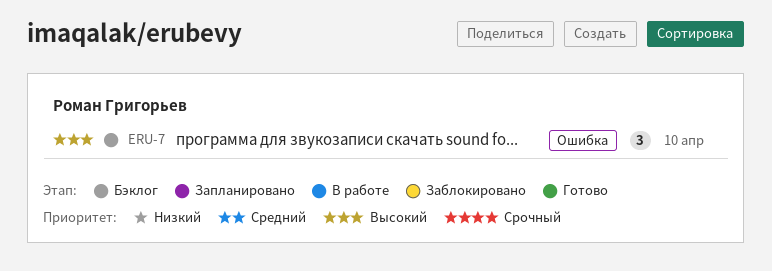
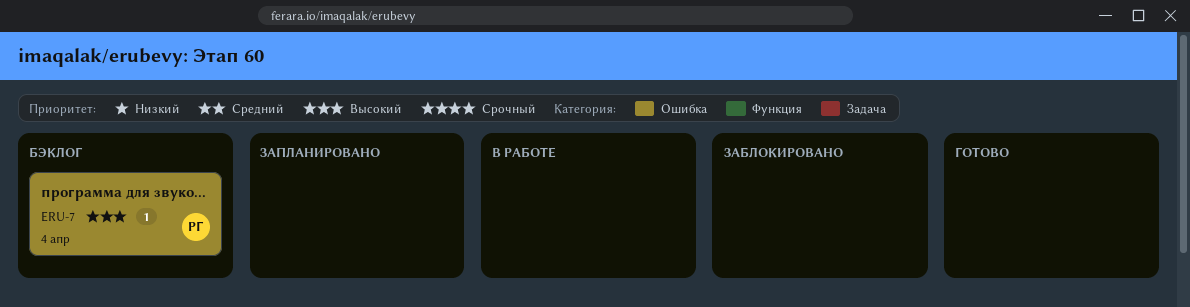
ERU-7, estimate: 3 -> 1
ERU-7, due: Apr 10 -> Apr 4

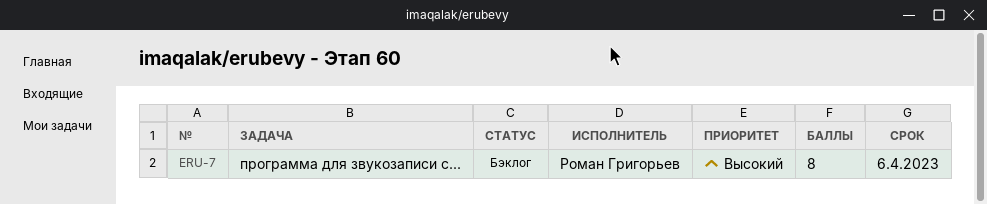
ERU-7, estimate: 1 -> 8
ERU-7, due: Apr 4 -> Apr 6

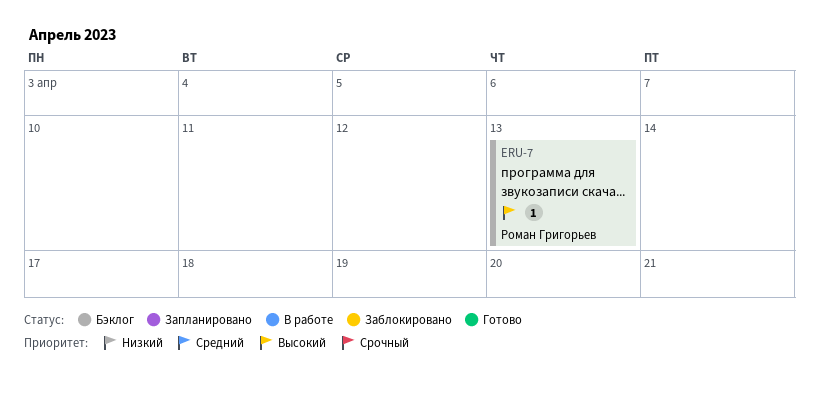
ERU-7, estimate: 8 -> 1
ERU-7, due: Apr 6 -> Apr 13

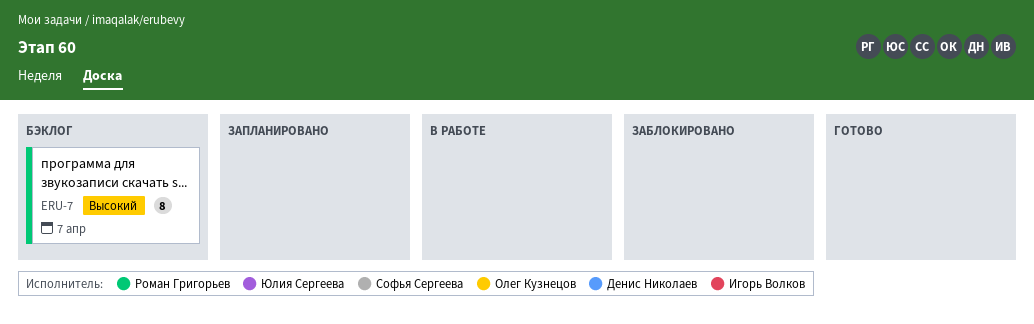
ERU-7, estimate: 1 -> 8
ERU-7, due: Apr 13 -> Apr 7

